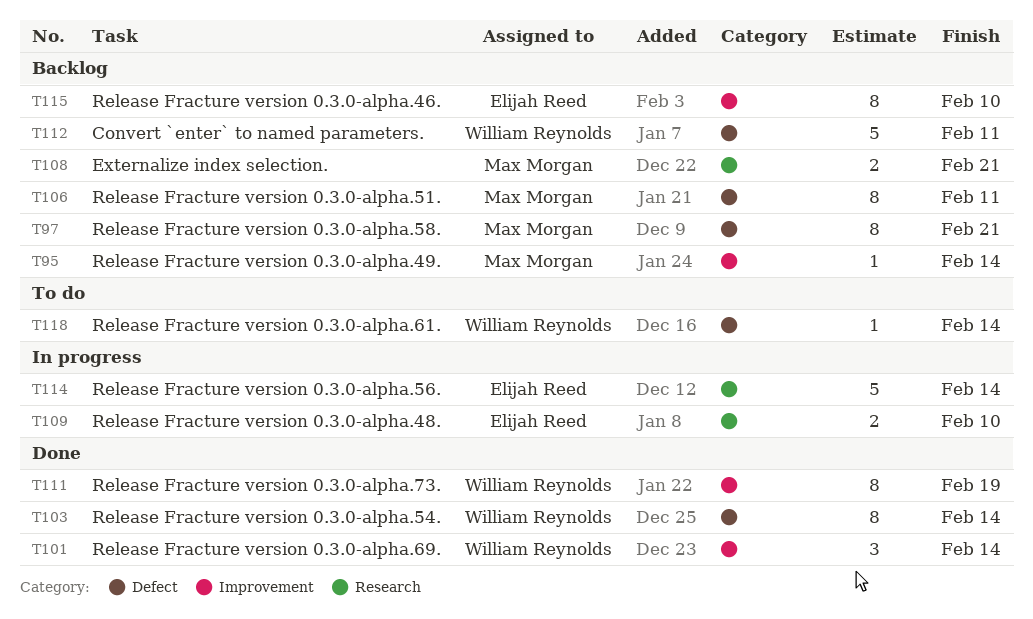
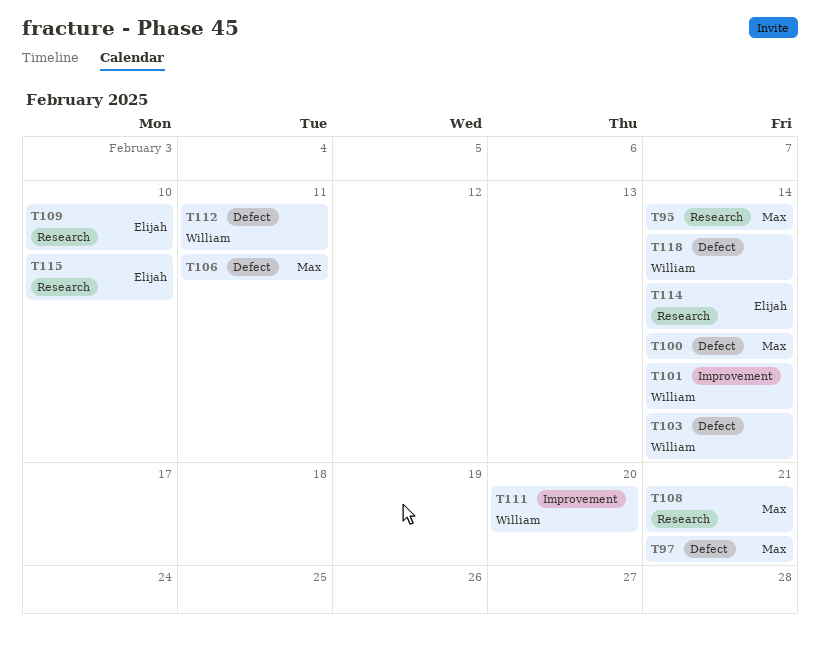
T95, label: Improvement -> Research
T100: none -> present
T111, due: Feb 19 -> Feb 20
T115, label: Improvement -> Research

